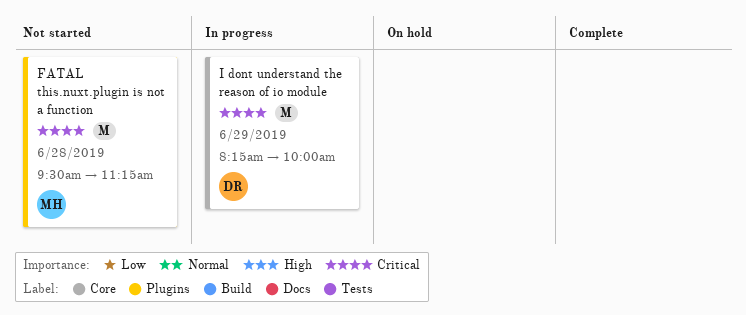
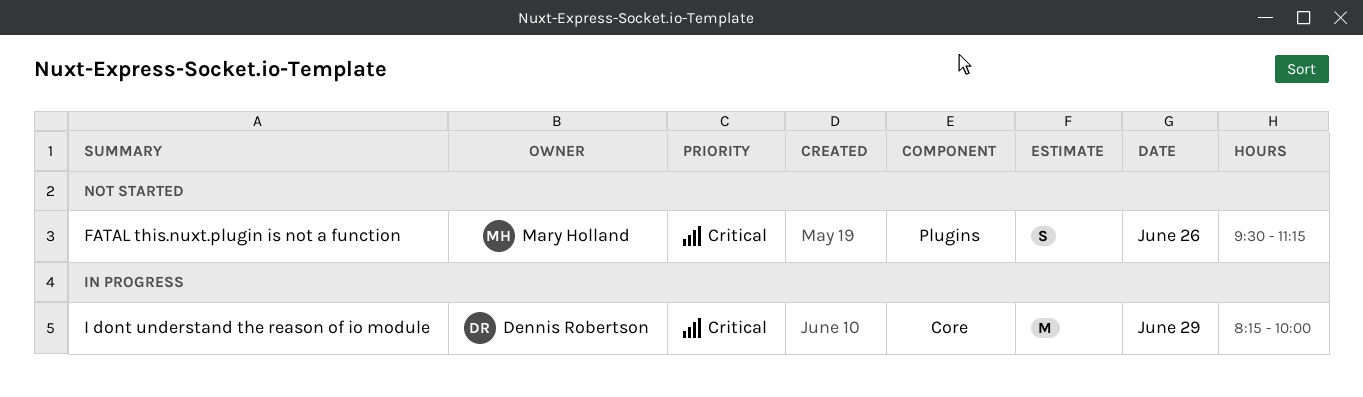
FATAL this.nuxt.plugin is not a function, estimate: M -> S
FATAL this.nuxt.plugin is not a function, day: Jun 28 -> Jun 26

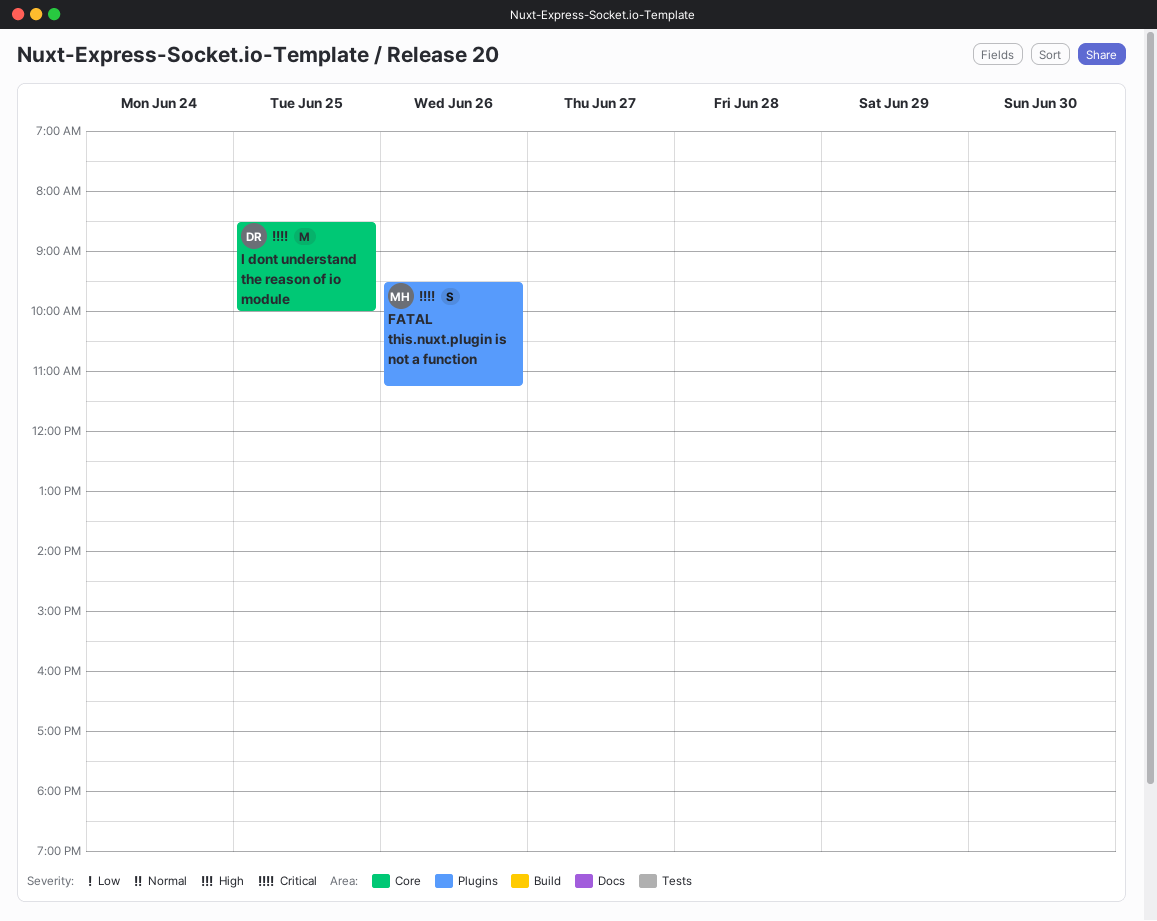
I dont understand the reason of io module, day: Jun 29 -> Jun 25
I dont understand the reason of io module, begins: 08:15 -> 08:30

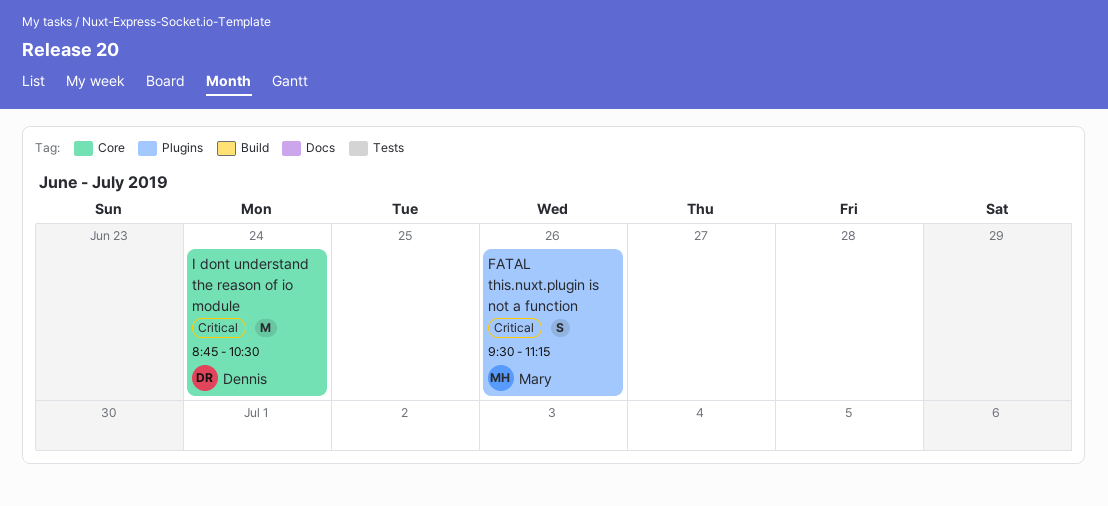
I dont understand the reason of io module, day: Jun 25 -> Jun 24
I dont understand the reason of io module, begins: 08:30 -> 08:45
I dont understand the reason of io module, ends: 10:00 -> 10:30

